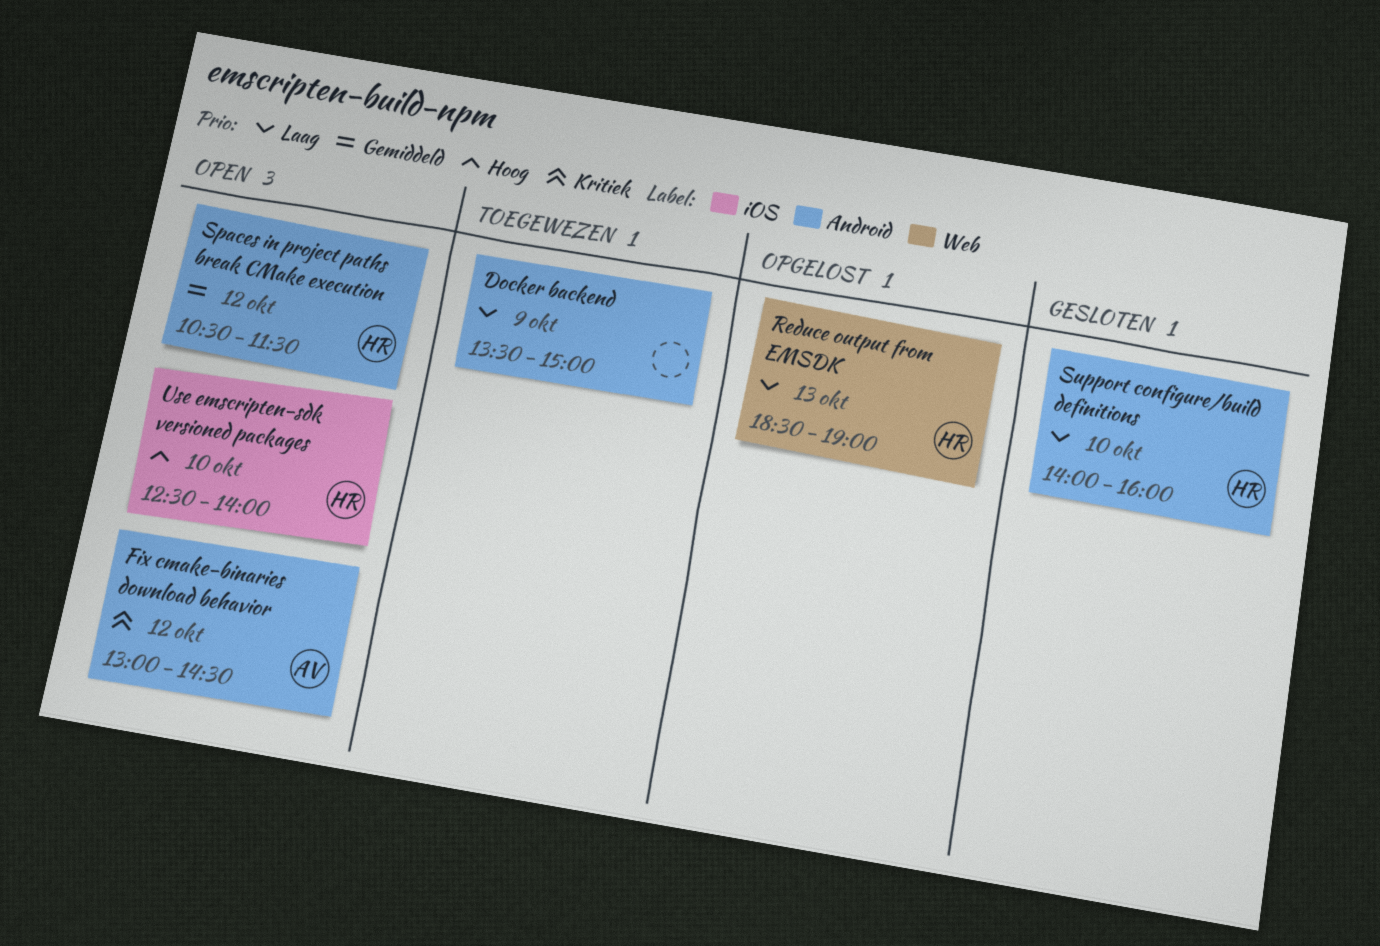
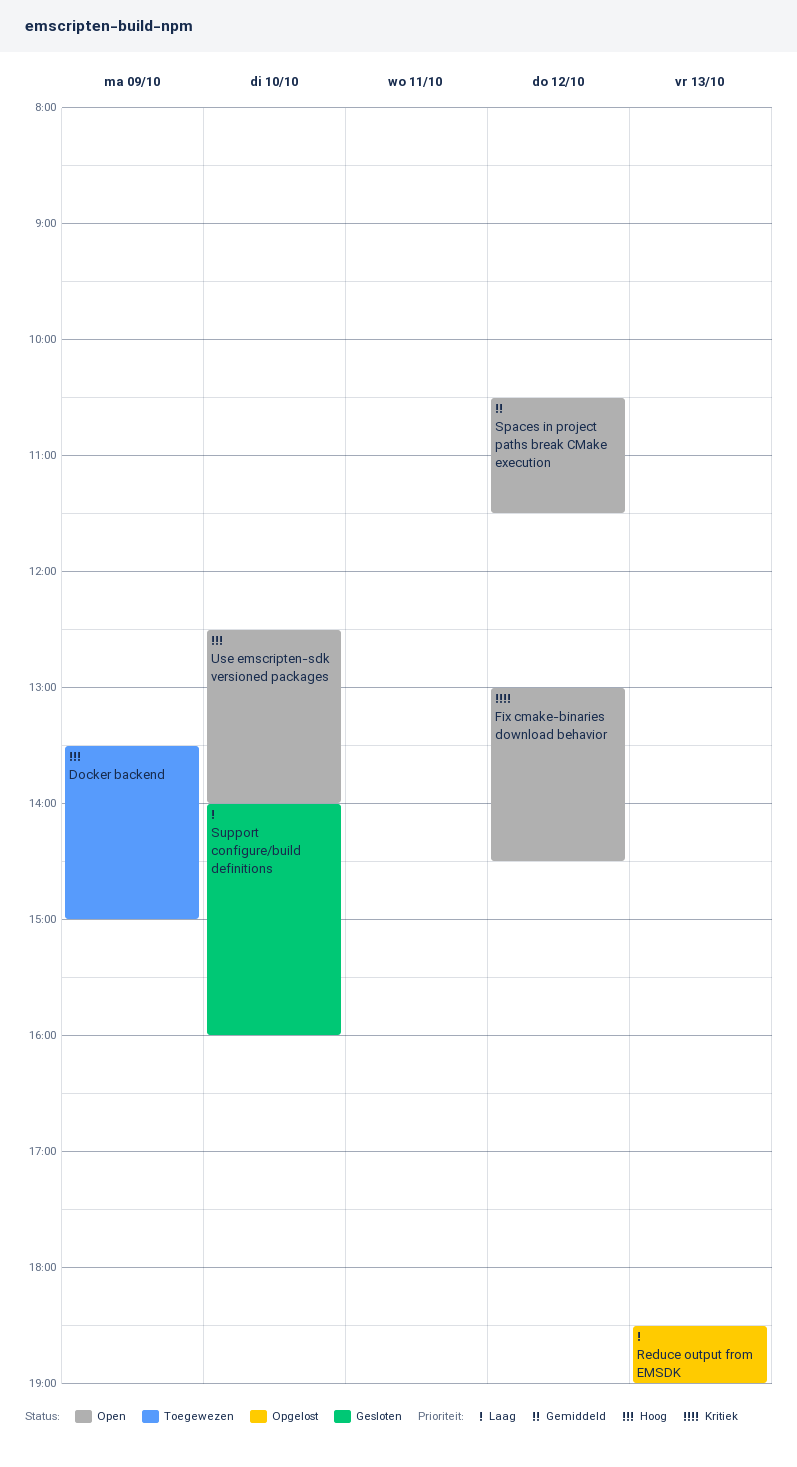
Docker backend, priority: Laag -> Hoog

